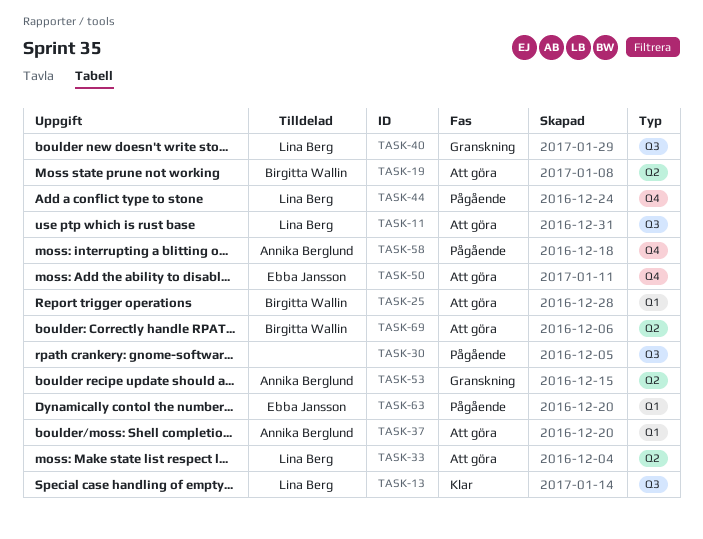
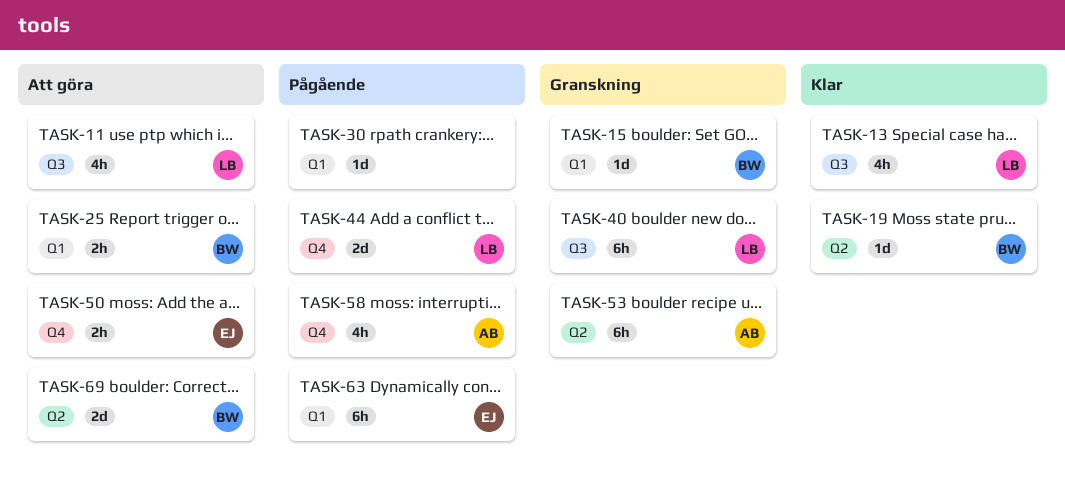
TASK-15: none -> present
TASK-19, status: Att göra -> Klar
TASK-30, label: Q3 -> Q1
TASK-33: present -> none
TASK-37: present -> none

